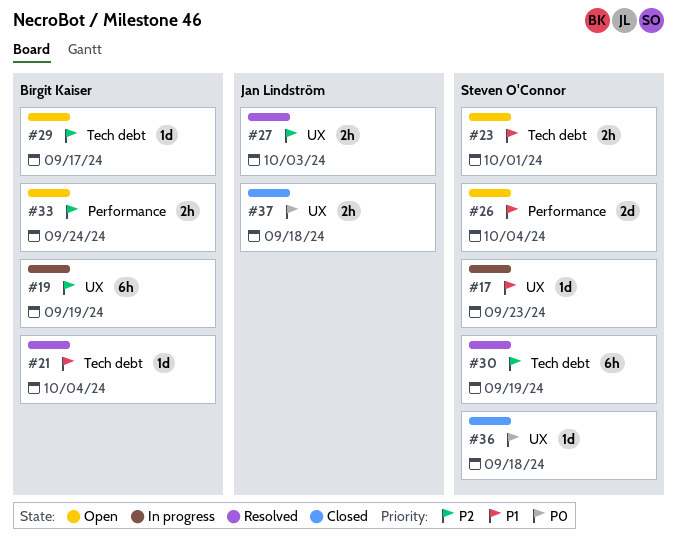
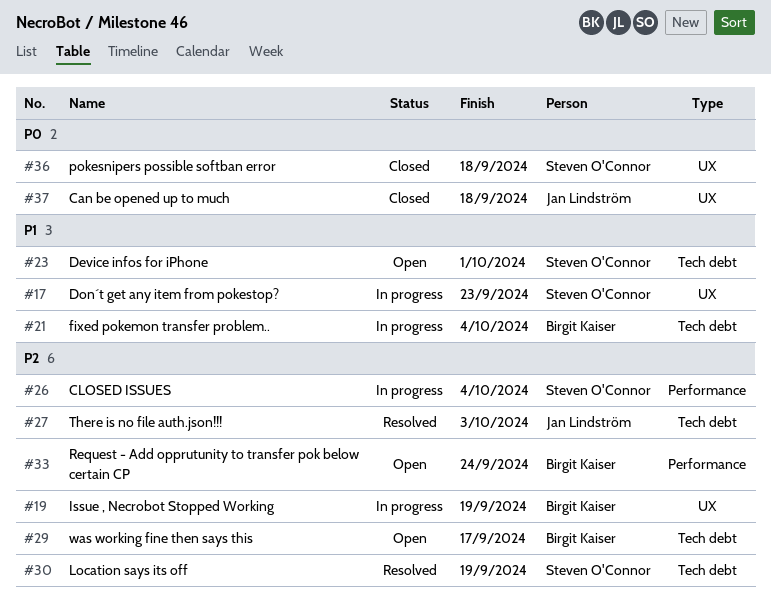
#21, status: Resolved -> In progress
#26, status: Open -> In progress
#26, priority: P1 -> P2
#27, label: UX -> Tech debt

